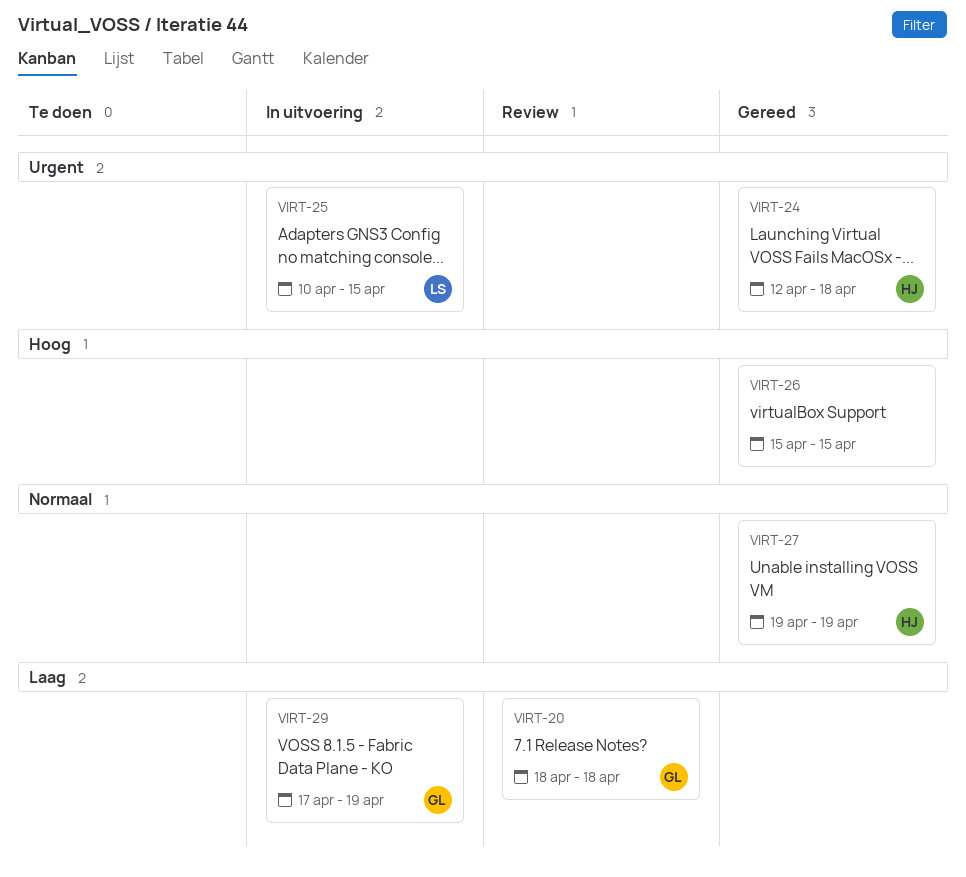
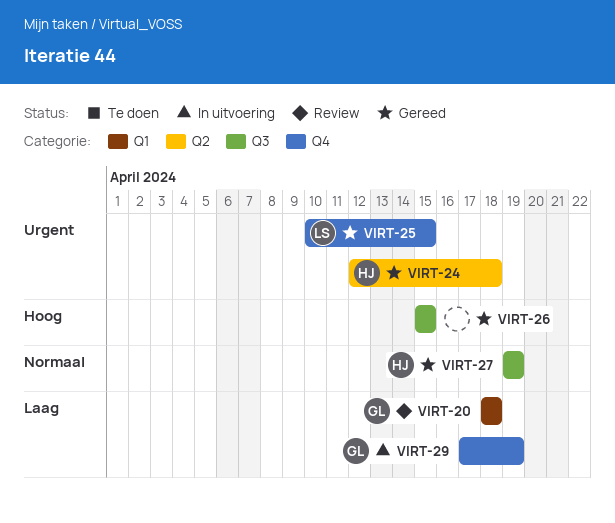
VIRT-25, status: In uitvoering -> Gereed

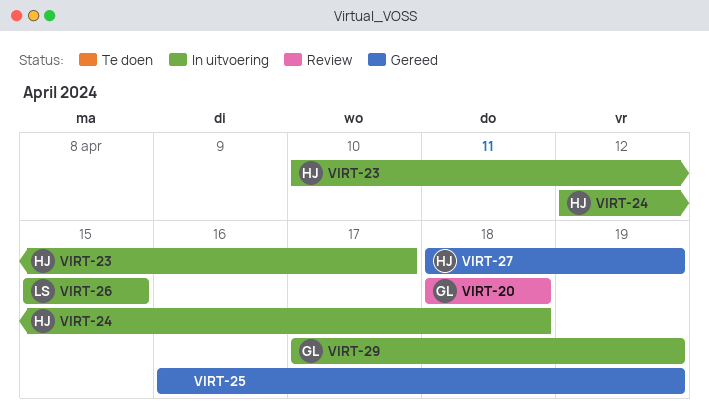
VIRT-23: none -> present
VIRT-24, status: Gereed -> In uitvoering
VIRT-25, owner: LS -> none
VIRT-25, start: Apr 10 -> Apr 16
VIRT-25, due: Apr 15 -> Apr 19
VIRT-26, status: Gereed -> In uitvoering
VIRT-26, owner: none -> LS
VIRT-27, start: Apr 19 -> Apr 18

